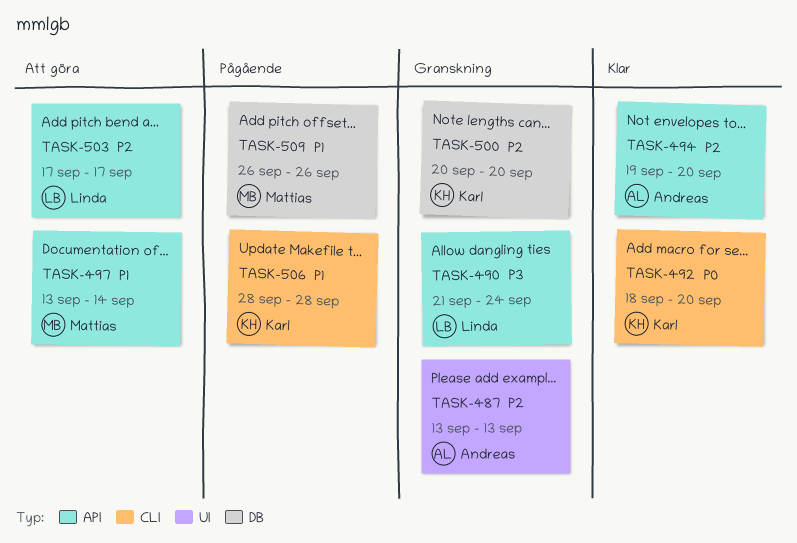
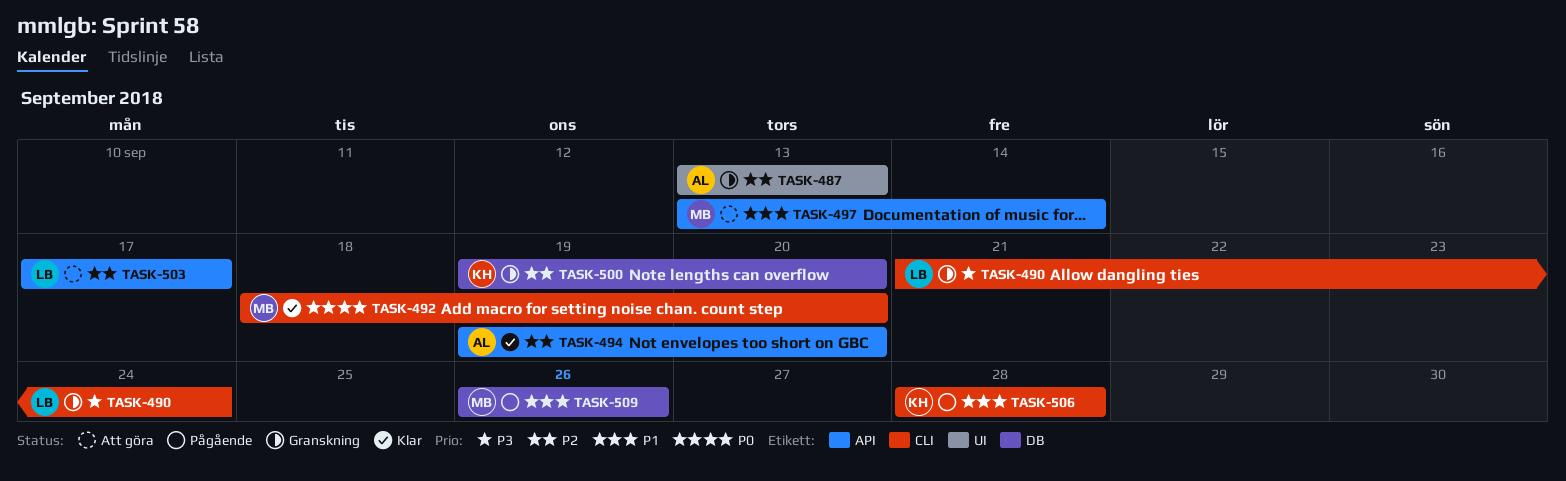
TASK-490, label: API -> CLI
TASK-492, owner: Karl -> Mattias
TASK-500, start: Sep 20 -> Sep 19

